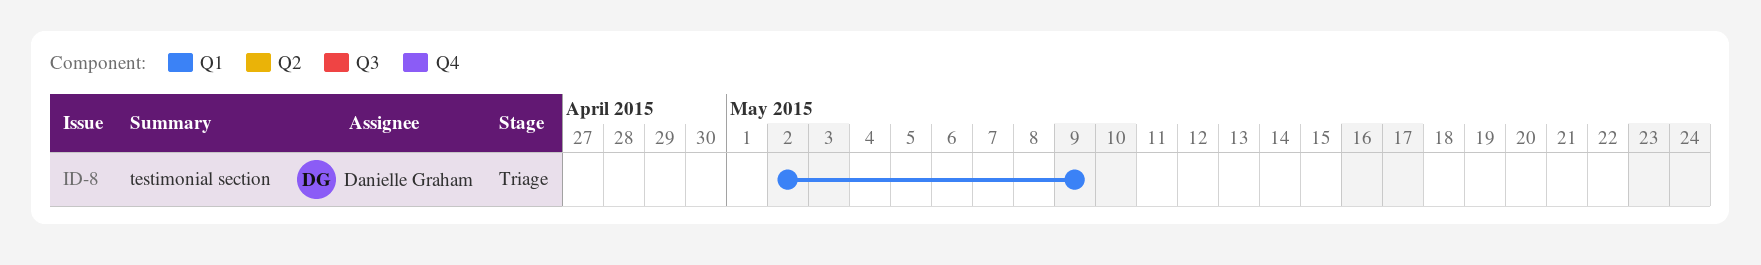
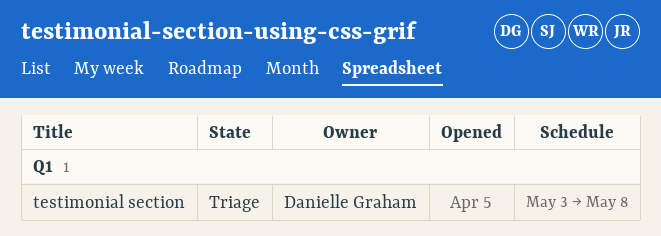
testimonial section, start: May 2 -> May 3
testimonial section, due: May 9 -> May 8

